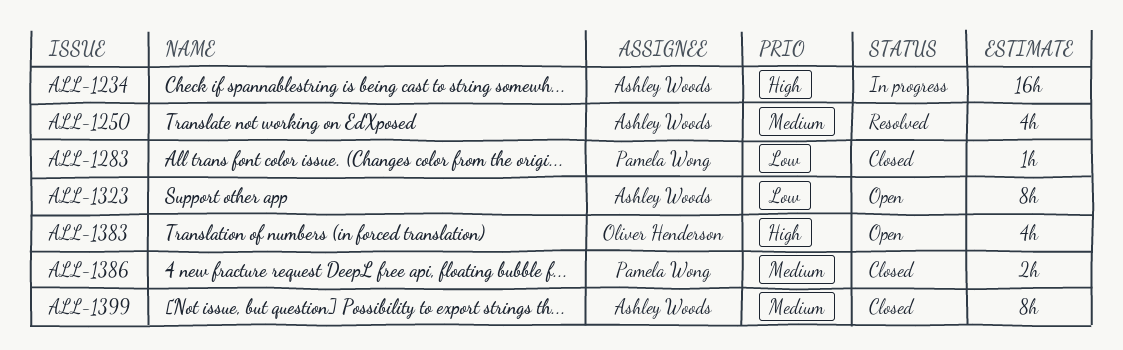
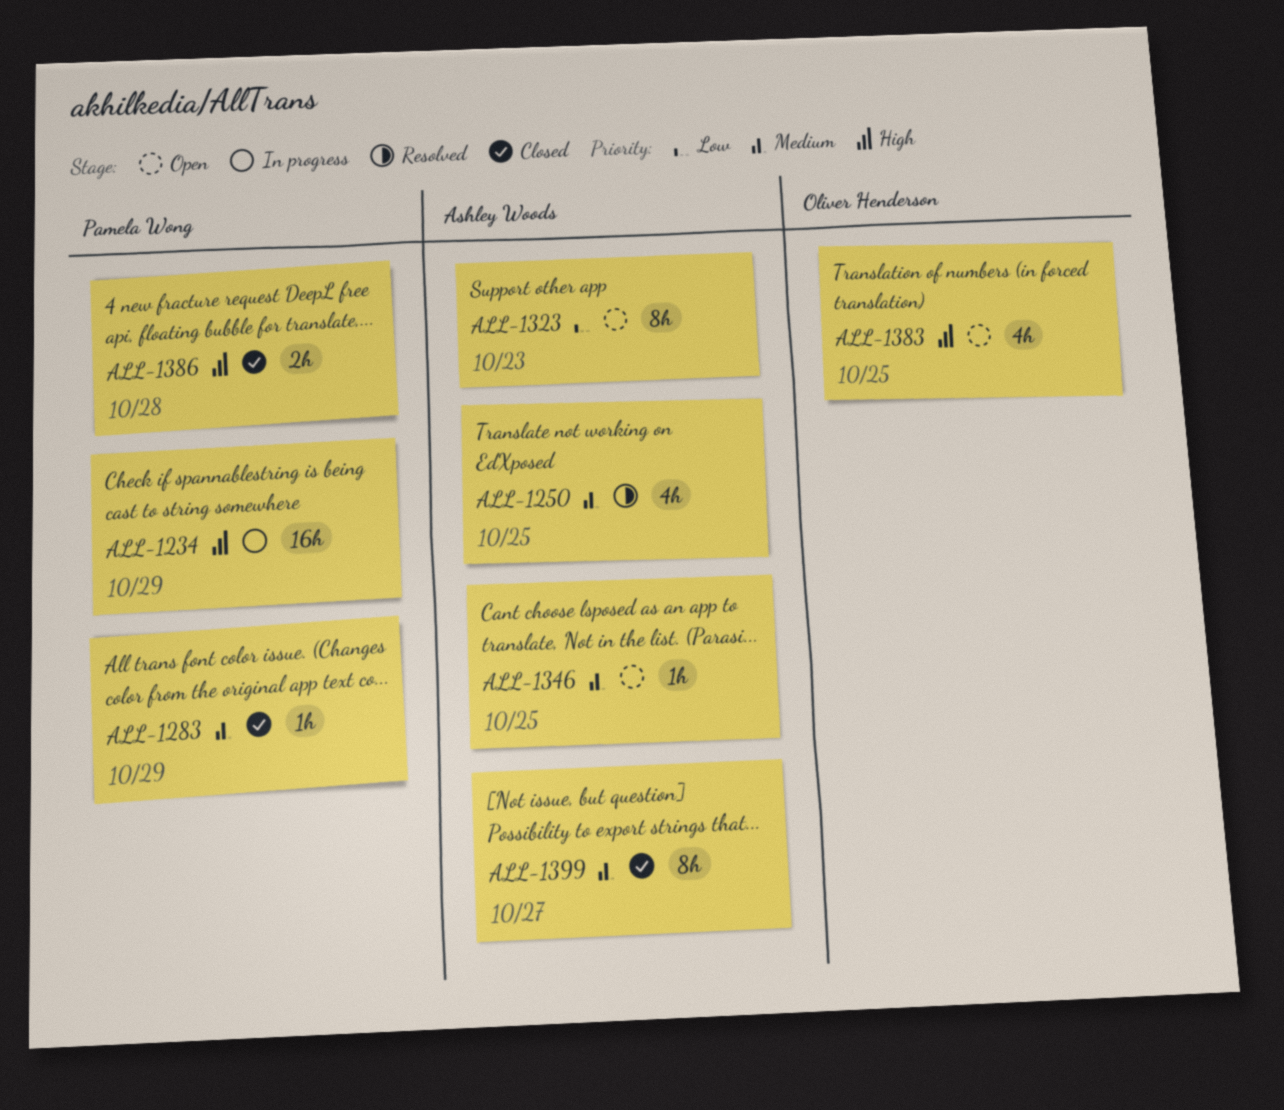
ALL-1234, owner: Ashley Woods -> Pamela Wong
ALL-1283, priority: Low -> Medium
ALL-1346: none -> present
ALL-1386, priority: Medium -> High

